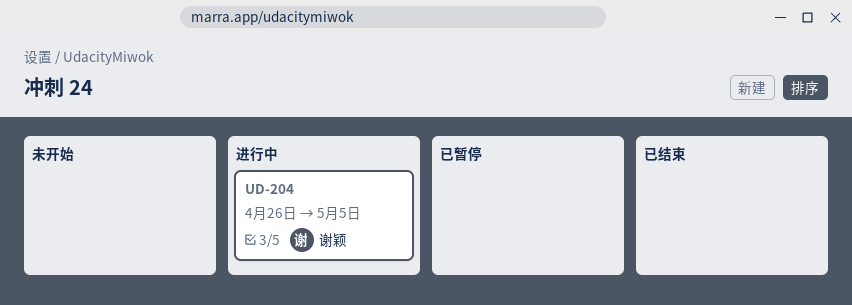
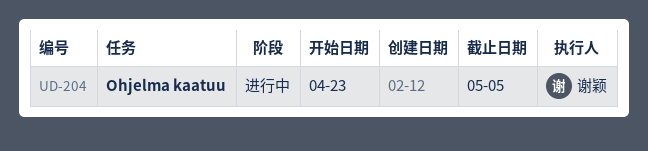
UD-204, start: Apr 26 -> Apr 23

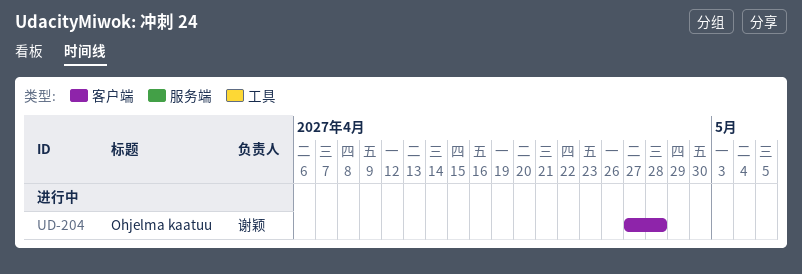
UD-204, start: Apr 23 -> Apr 27
UD-204, due: May 5 -> Apr 28

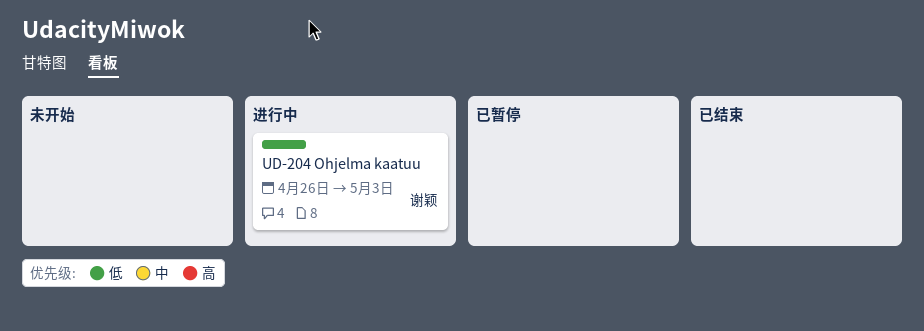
UD-204, start: Apr 27 -> Apr 26
UD-204, due: Apr 28 -> May 3

